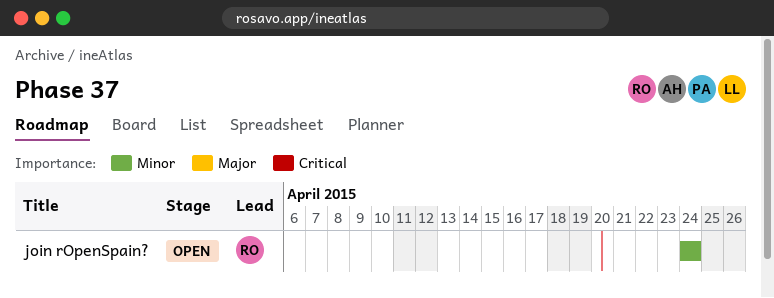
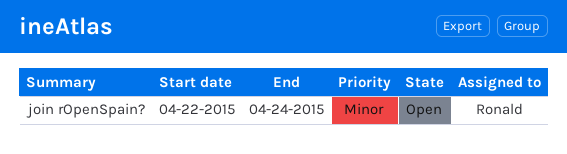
join rOpenSpain?, start: Apr 24 -> Apr 22

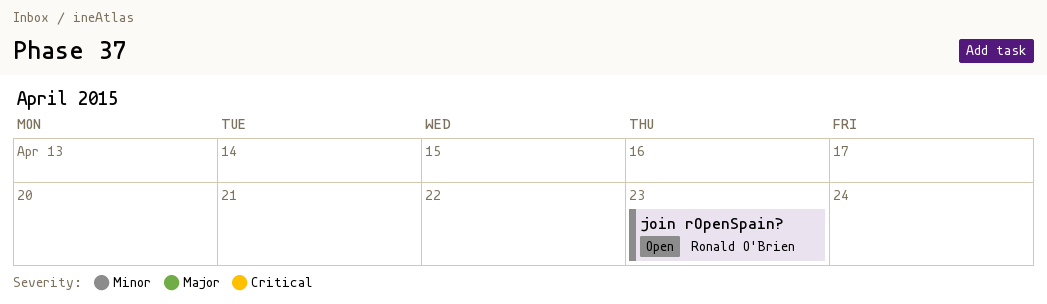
join rOpenSpain?, due: Apr 24 -> Apr 23

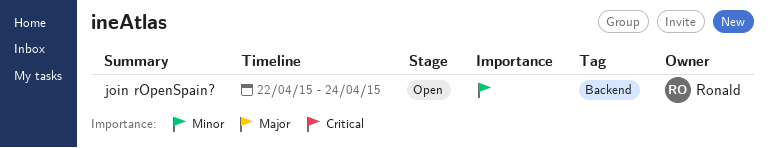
join rOpenSpain?, due: Apr 23 -> Apr 24

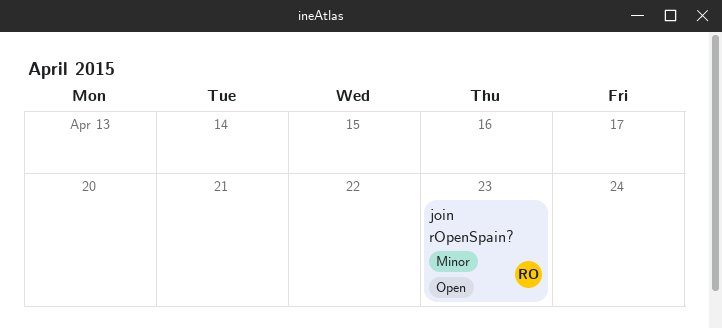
join rOpenSpain?, due: Apr 24 -> Apr 23

